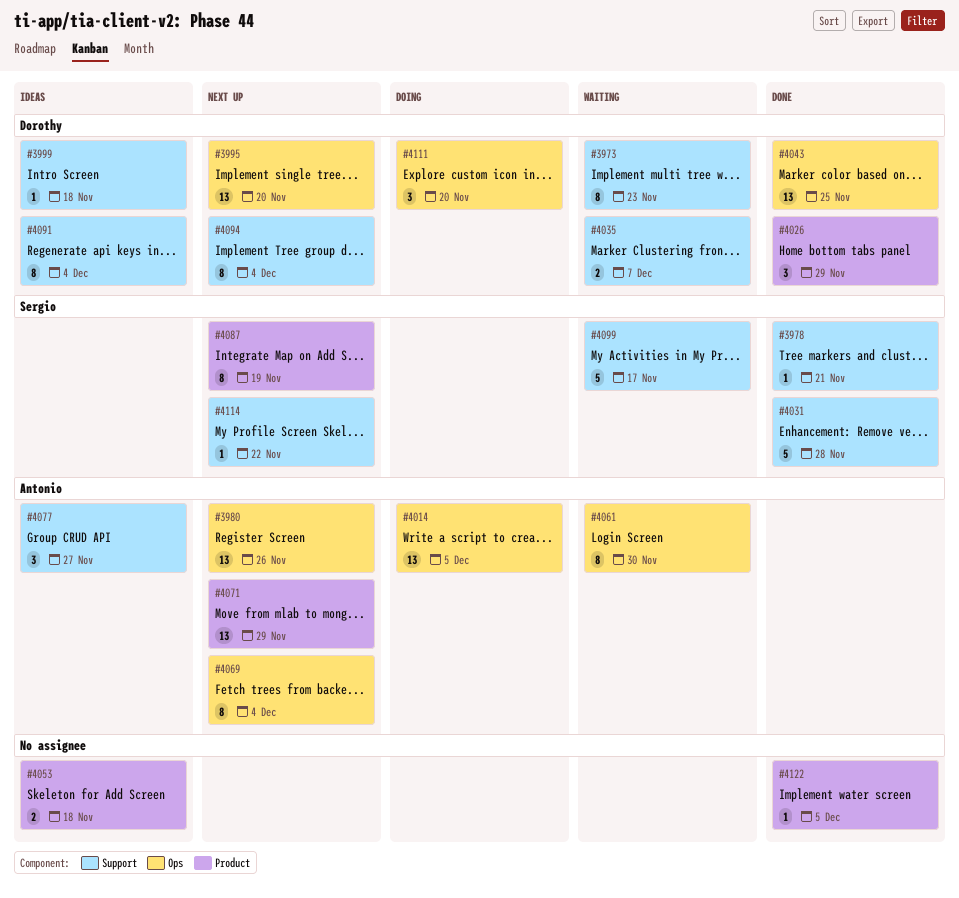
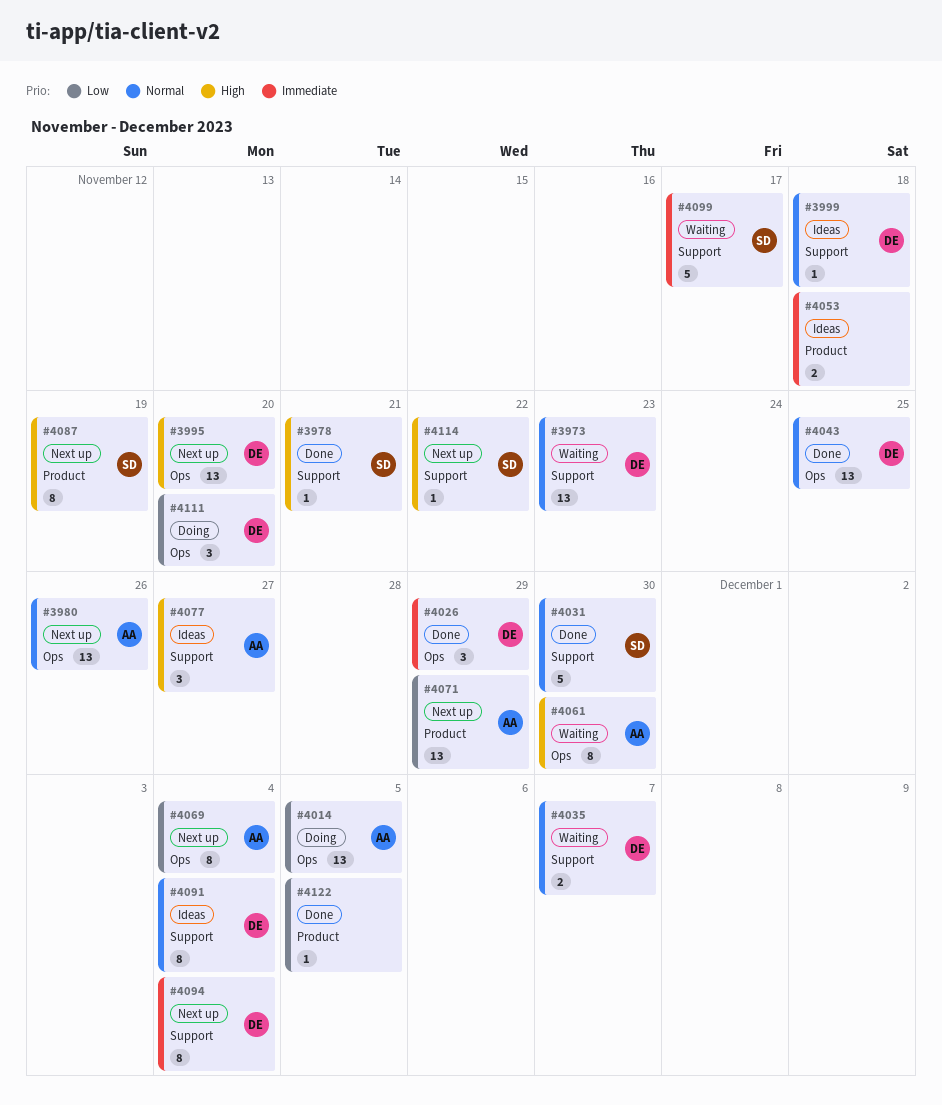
#3973, estimate: 8 -> 13
#4026, label: Product -> Ops
#4031, due: Nov 28 -> Nov 30

